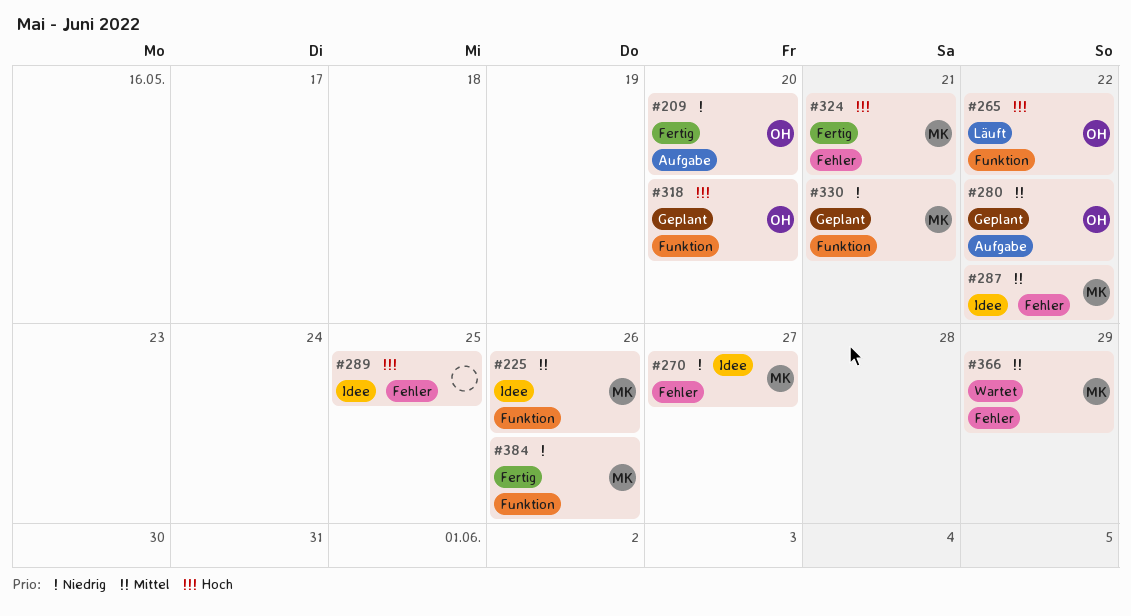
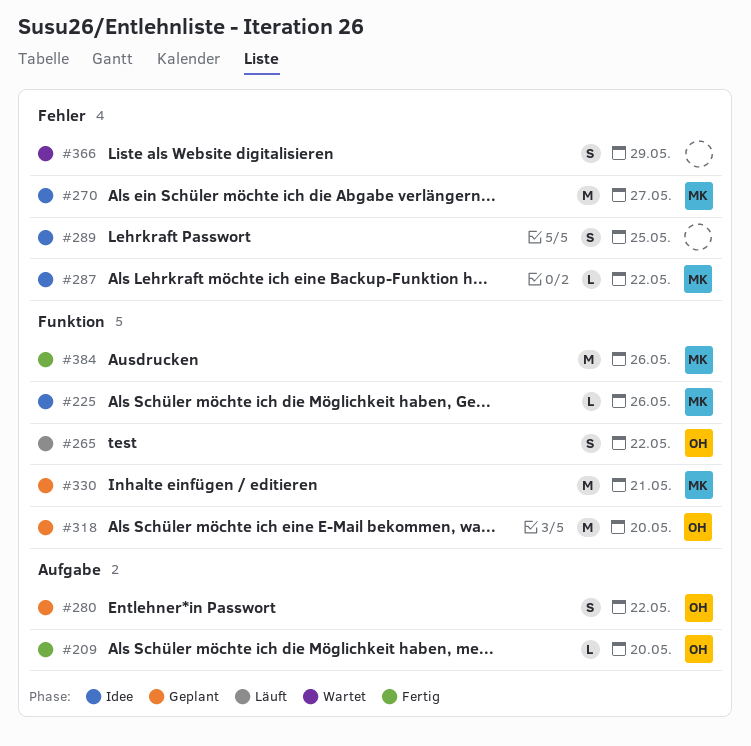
#324: present -> none
#366, owner: MK -> none

